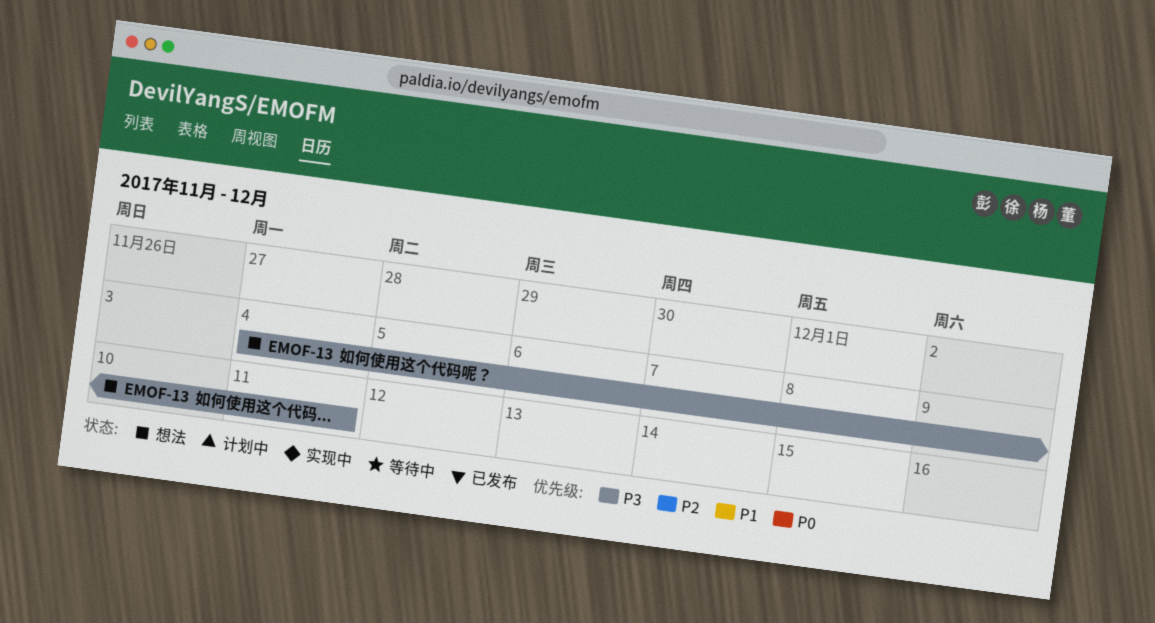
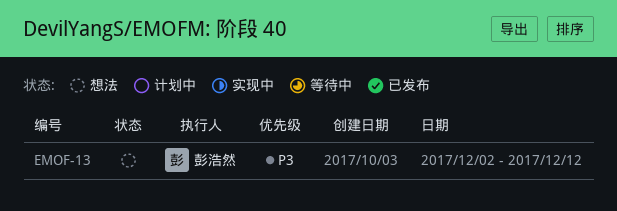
EMOF-13, start: Dec 4 -> Dec 2
EMOF-13, due: Dec 11 -> Dec 12

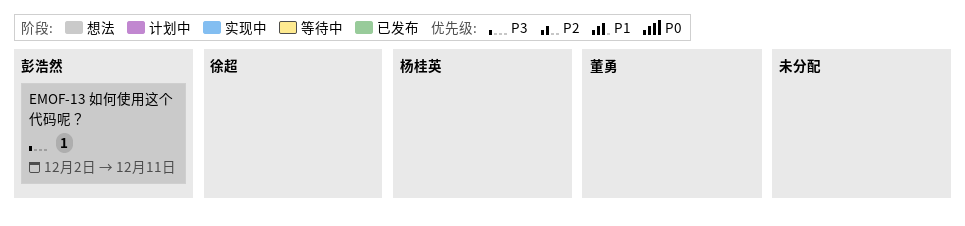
EMOF-13, due: Dec 12 -> Dec 11

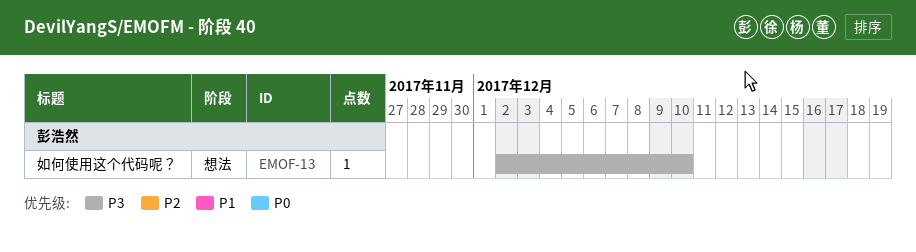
EMOF-13, due: Dec 11 -> Dec 10

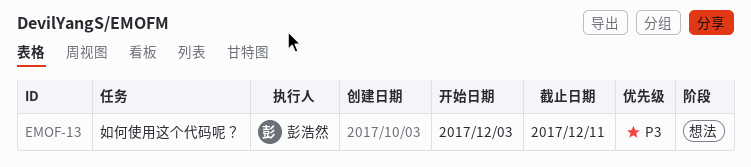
EMOF-13, start: Dec 2 -> Dec 3
EMOF-13, due: Dec 10 -> Dec 11

